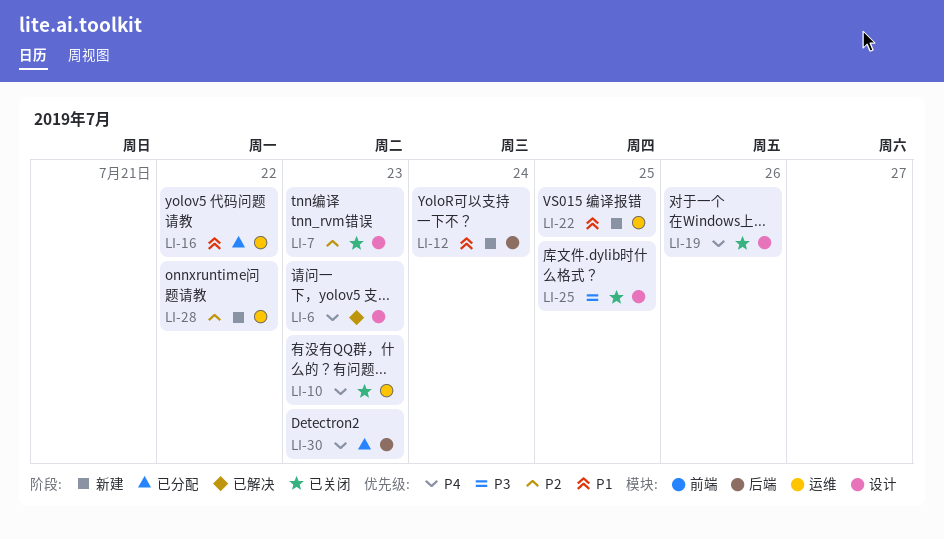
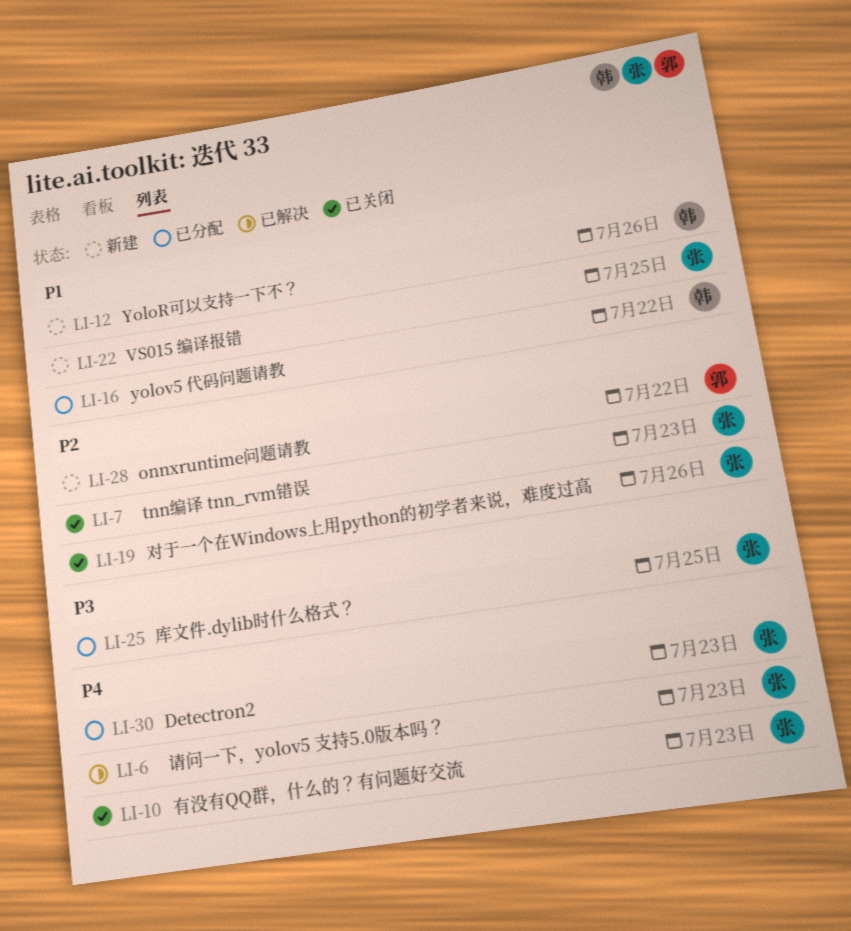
LI-12, due: Jul 24 -> Jul 26
LI-19, priority: P4 -> P2
LI-25, status: 已关闭 -> 已分配

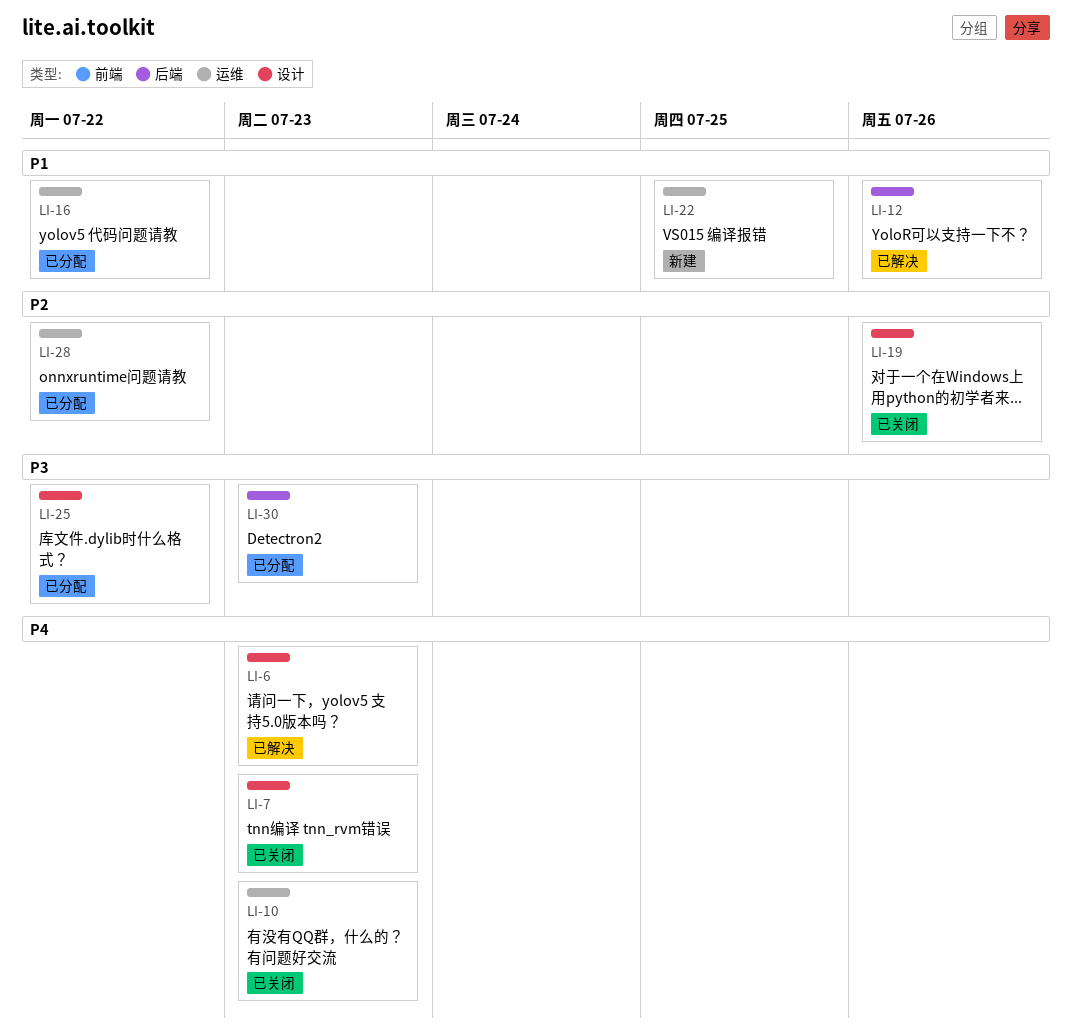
LI-7, priority: P2 -> P4
LI-12, status: 新建 -> 已解决
LI-25, due: Jul 25 -> Jul 22
LI-28, status: 新建 -> 已分配
LI-30, priority: P4 -> P3

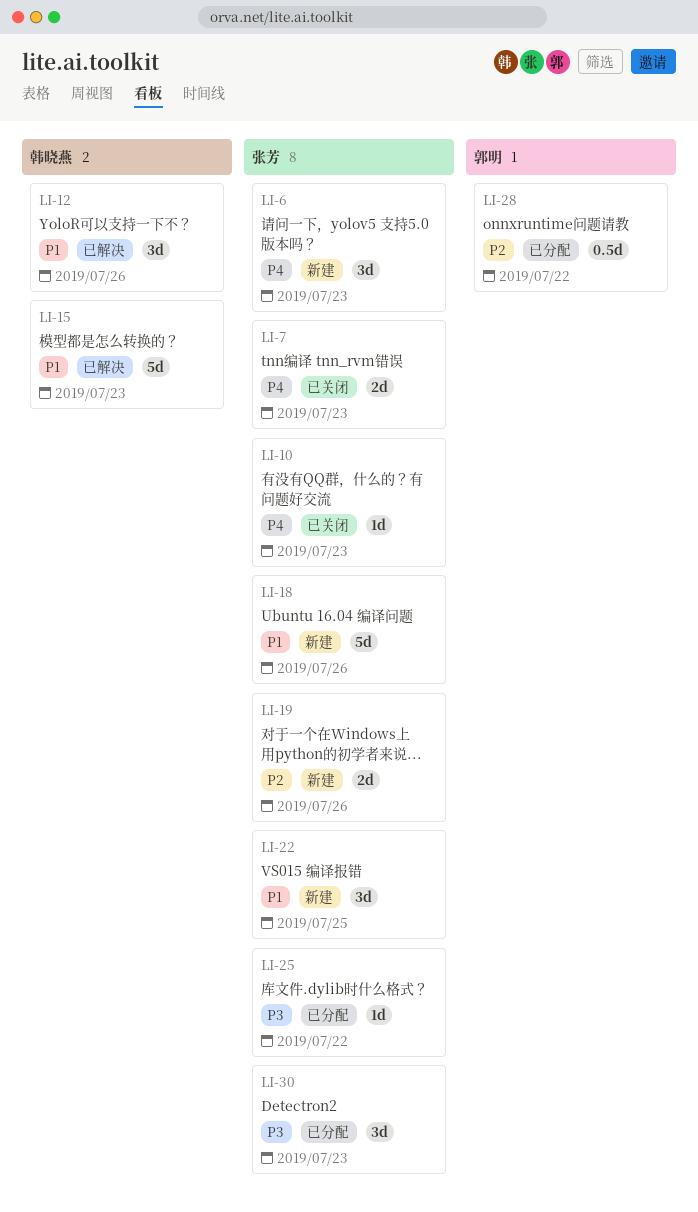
LI-6, status: 已解决 -> 新建
LI-15: none -> present
LI-16: present -> none
LI-18: none -> present
LI-19, status: 已关闭 -> 新建

